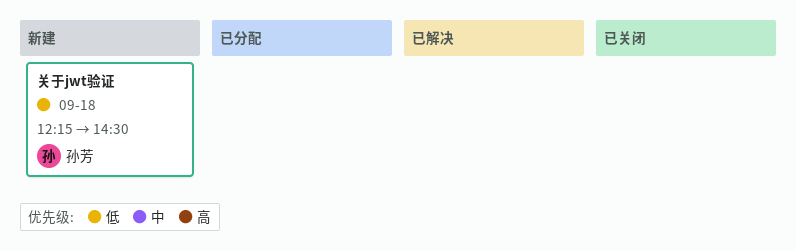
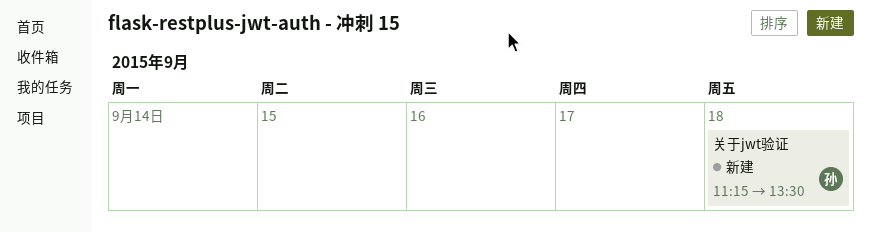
关于jwt验证, begins: 12:15 -> 11:15
关于jwt验证, ends: 14:30 -> 13:30

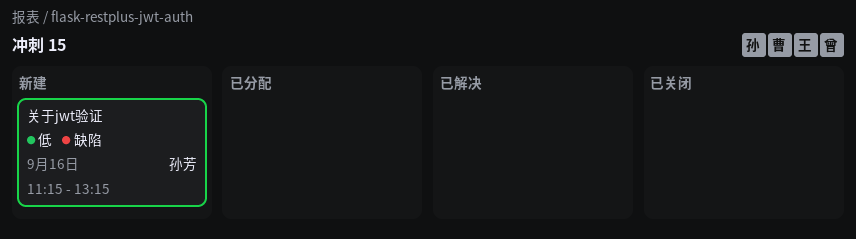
关于jwt验证, day: Sep 18 -> Sep 16
关于jwt验证, ends: 13:30 -> 13:15

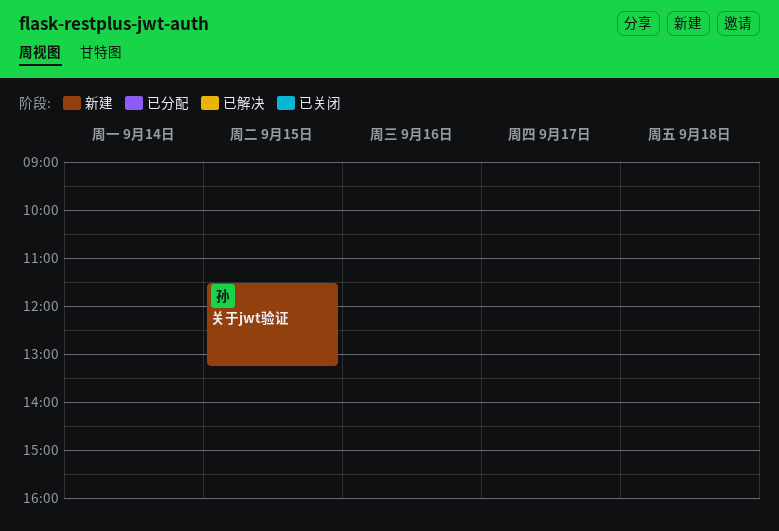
关于jwt验证, day: Sep 16 -> Sep 15
关于jwt验证, begins: 11:15 -> 11:30

